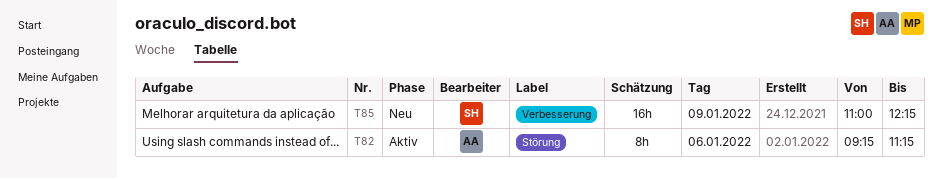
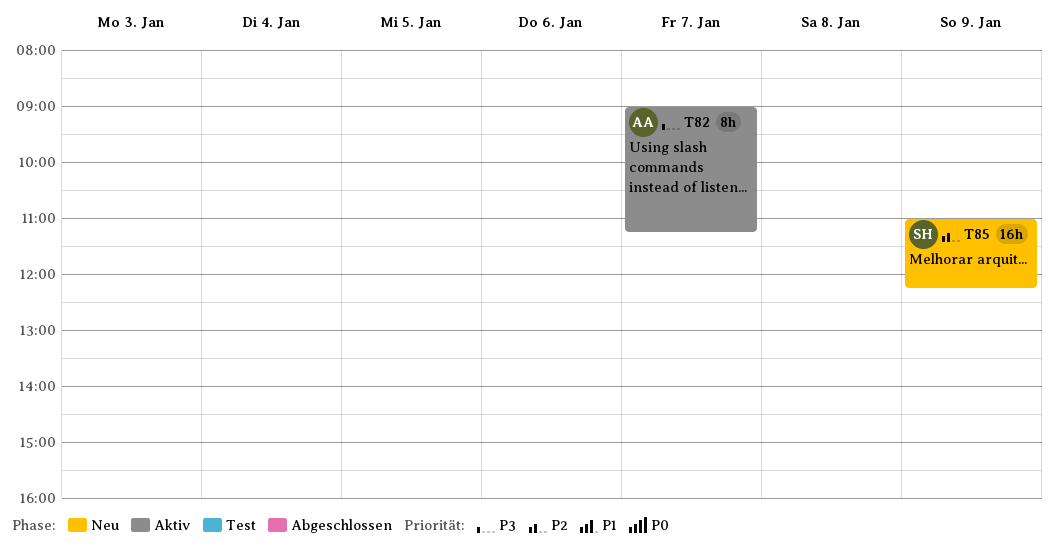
T82, day: Jan 6 -> Jan 7
T82, begins: 09:15 -> 09:00

